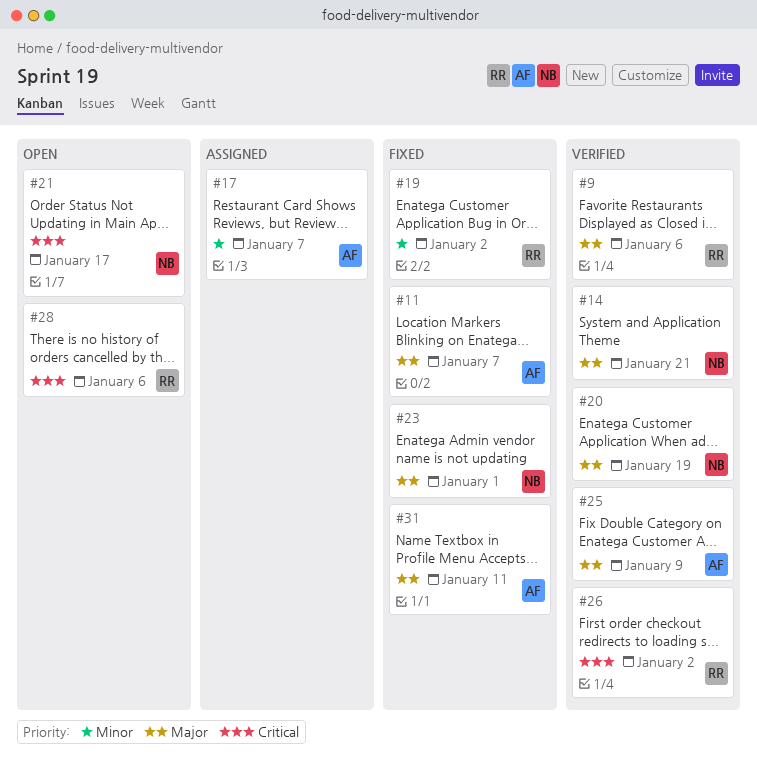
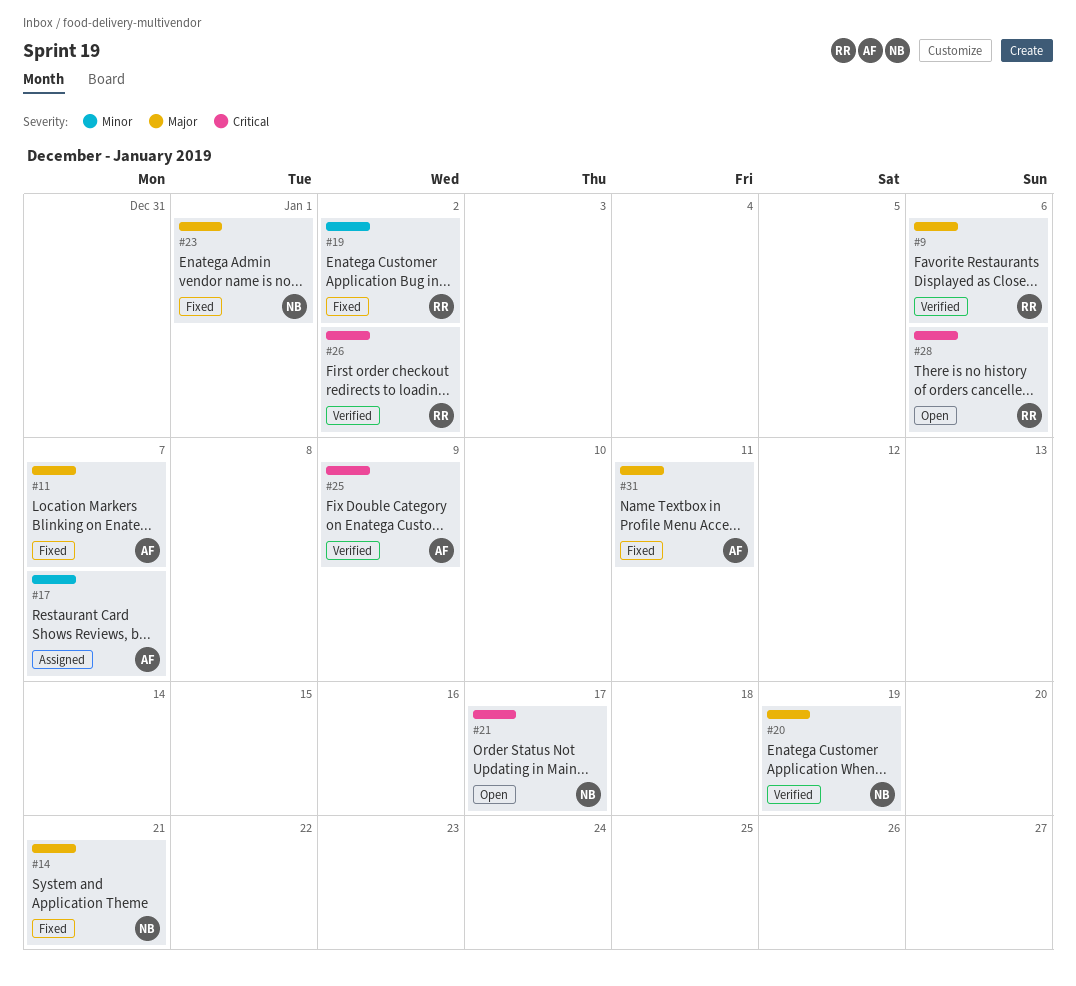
#14, status: Verified -> Fixed
#25, priority: Major -> Critical

